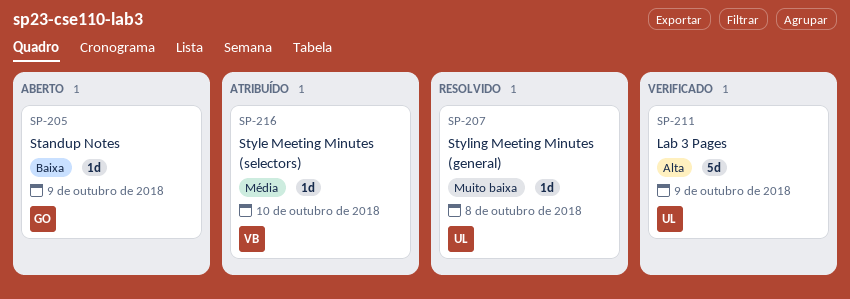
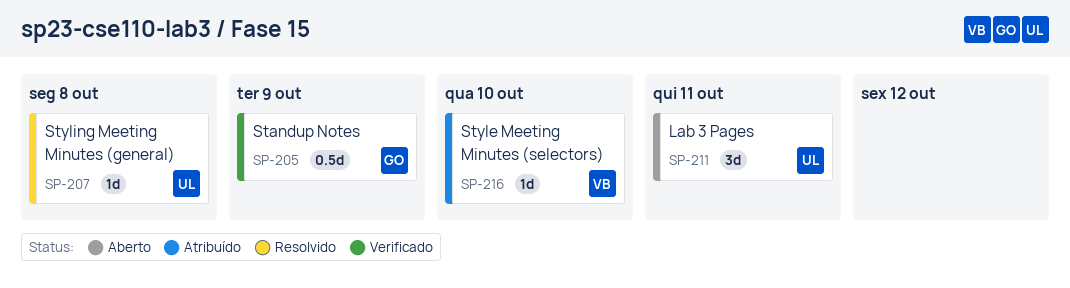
SP-205, status: Aberto -> Verificado
SP-205, estimate: 1d -> 0.5d
SP-211, status: Verificado -> Aberto
SP-211, estimate: 5d -> 3d
SP-211, due: Oct 9 -> Oct 11

